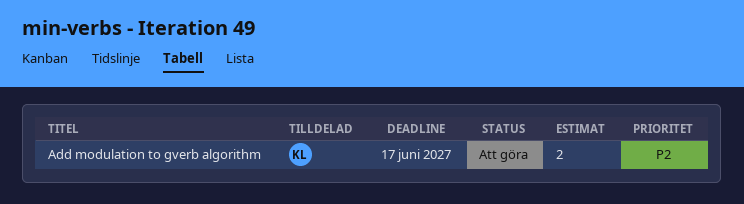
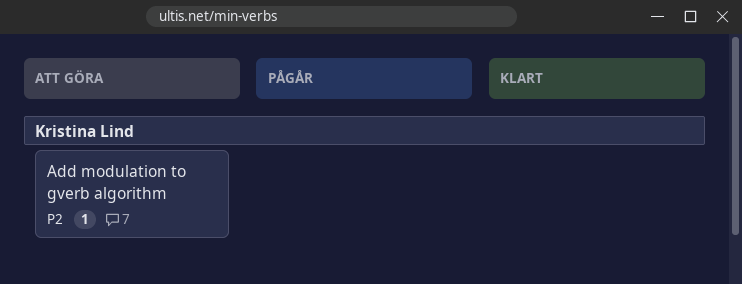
Add modulation to gverb algorithm, estimate: 2 -> 1

